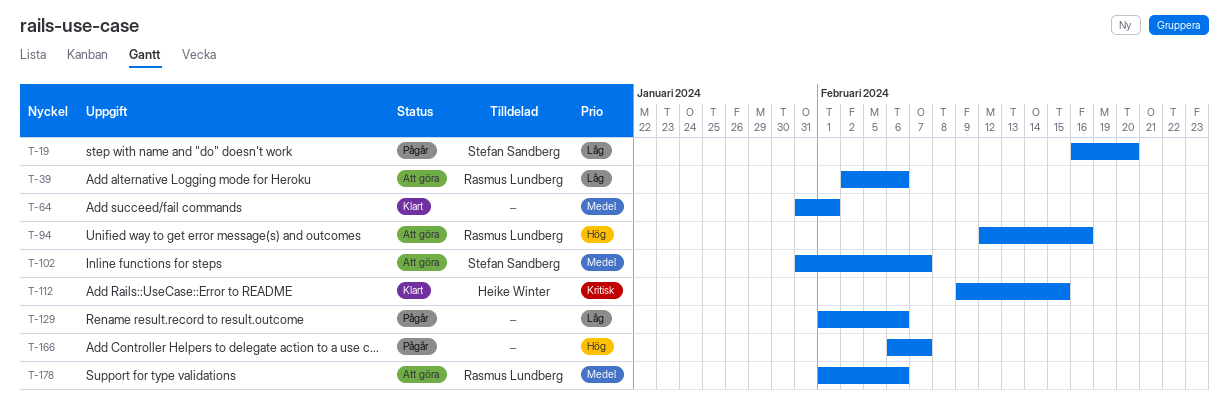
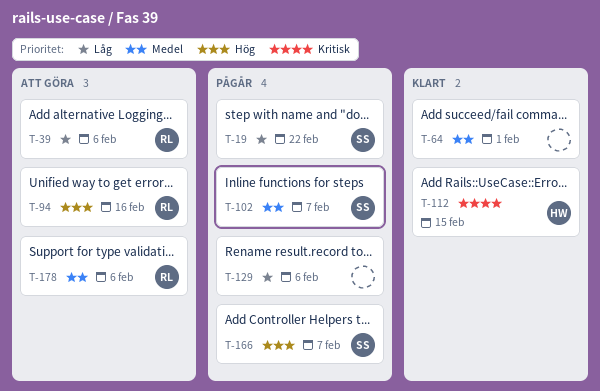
T-19, due: Feb 20 -> Feb 22
T-102, status: Att göra -> Pågår
T-166, owner: none -> Stefan Sandberg

